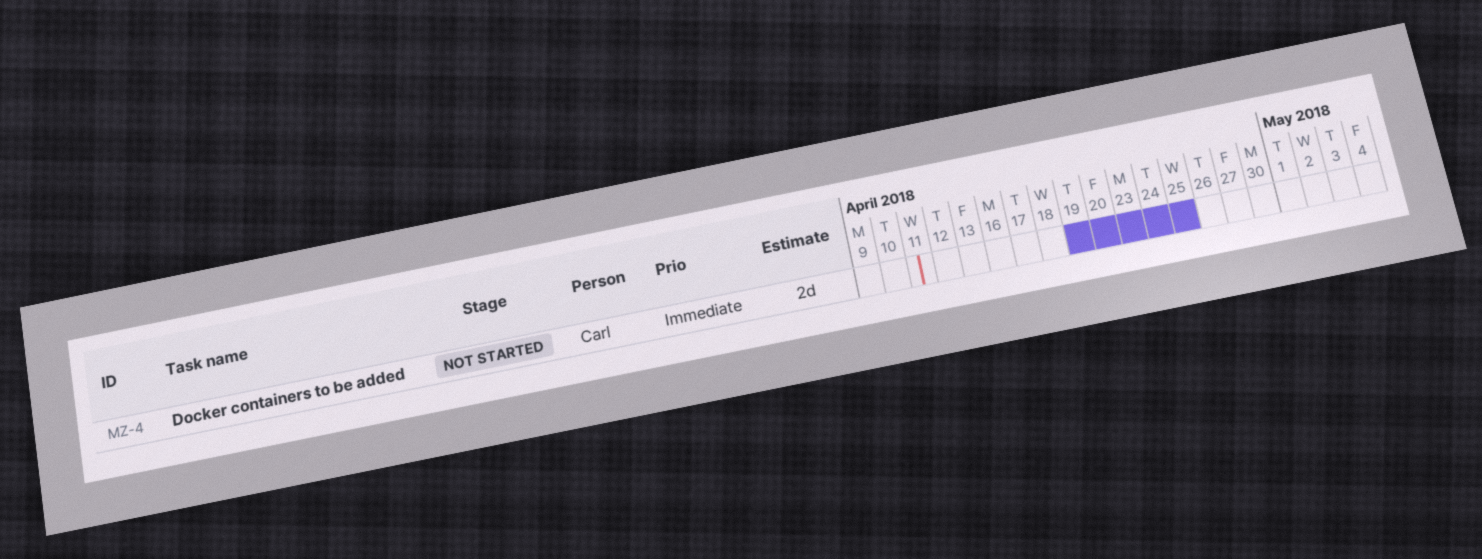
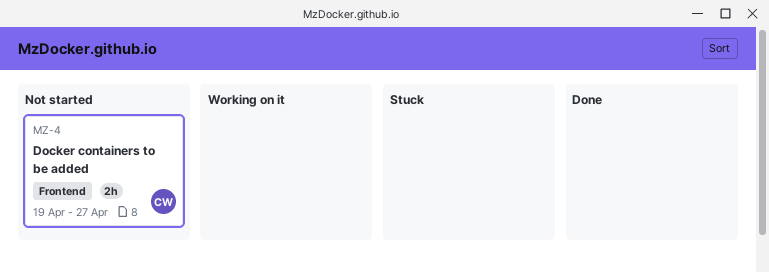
MZ-4, estimate: 2d -> 2h
MZ-4, due: Apr 25 -> Apr 27

